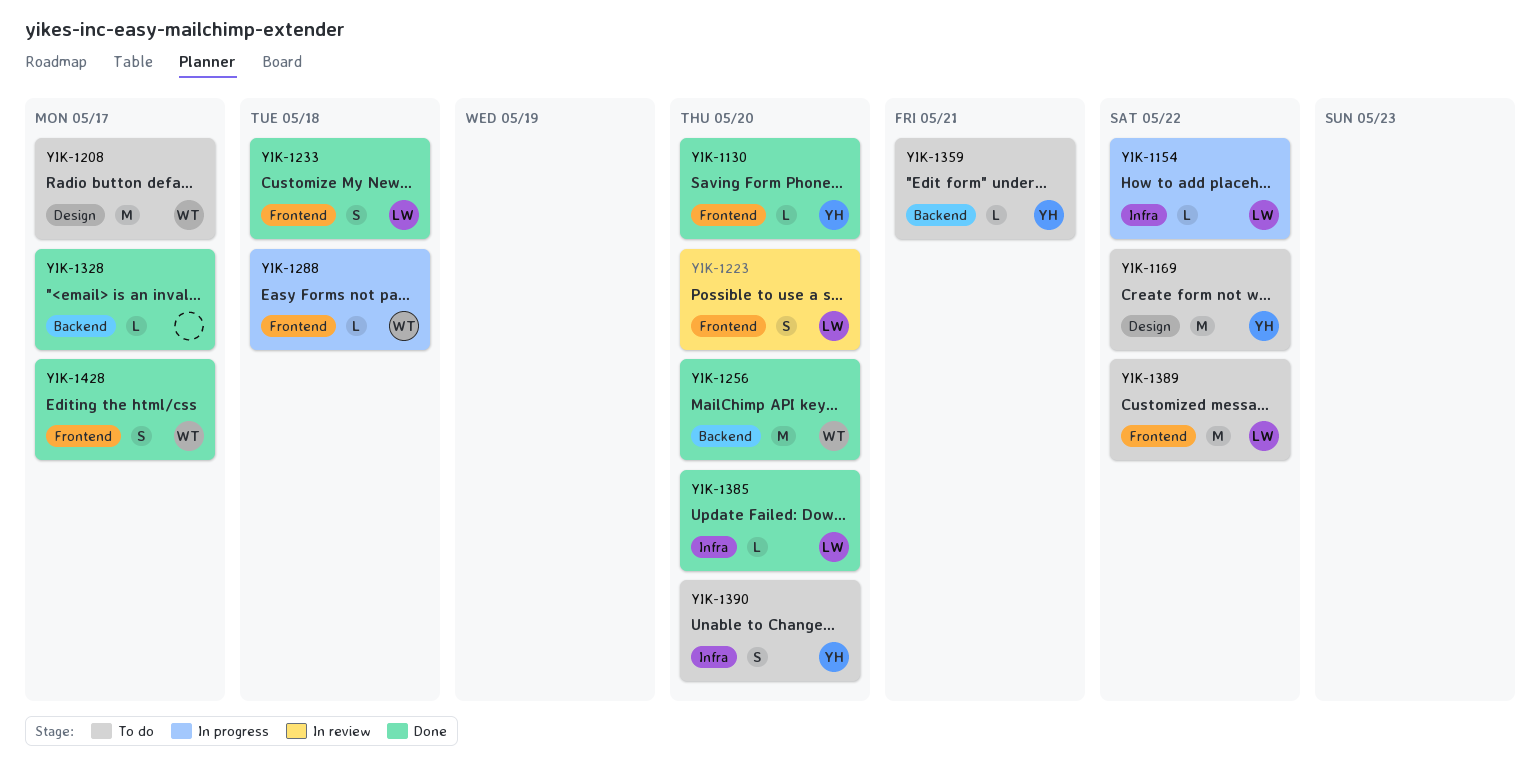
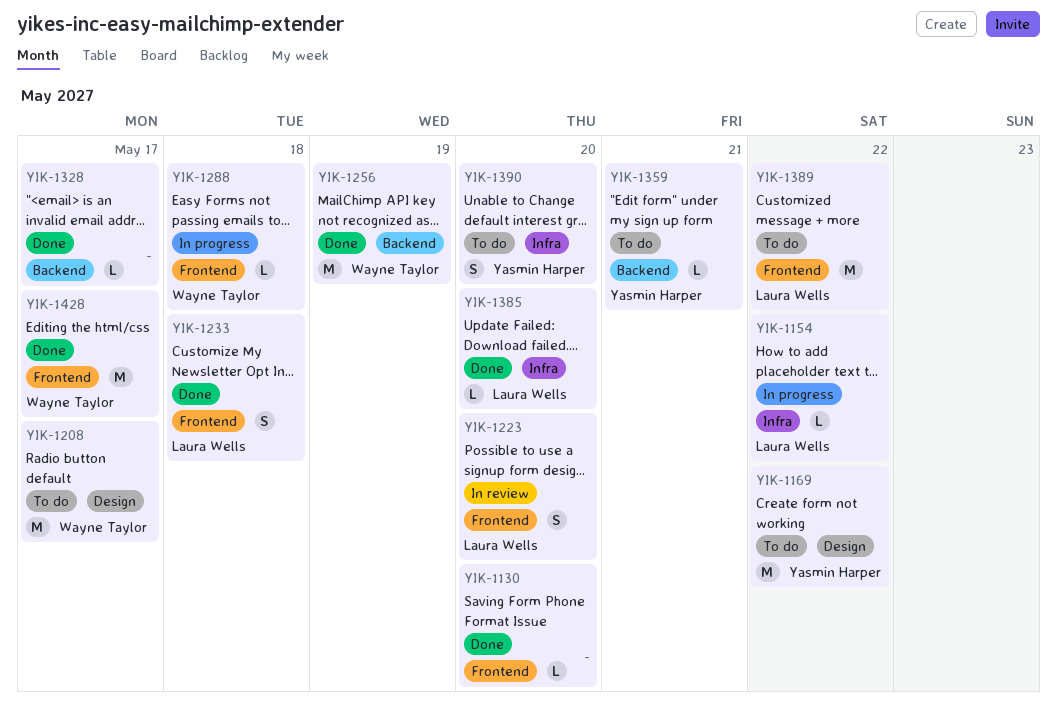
YIK-1130, owner: Yasmin Harper -> none
YIK-1256, due: May 20 -> May 19
YIK-1428, estimate: S -> M

